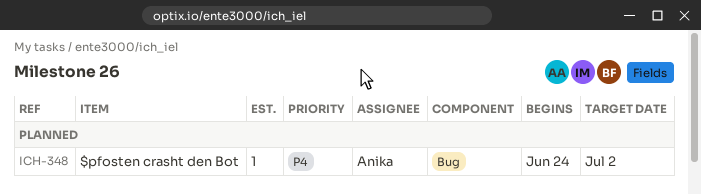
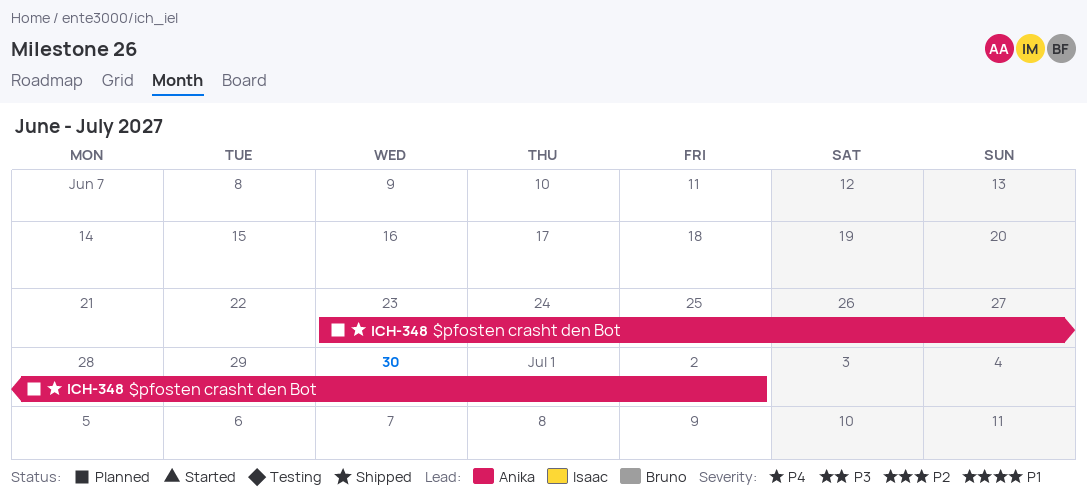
ICH-348, start: Jun 24 -> Jun 23

